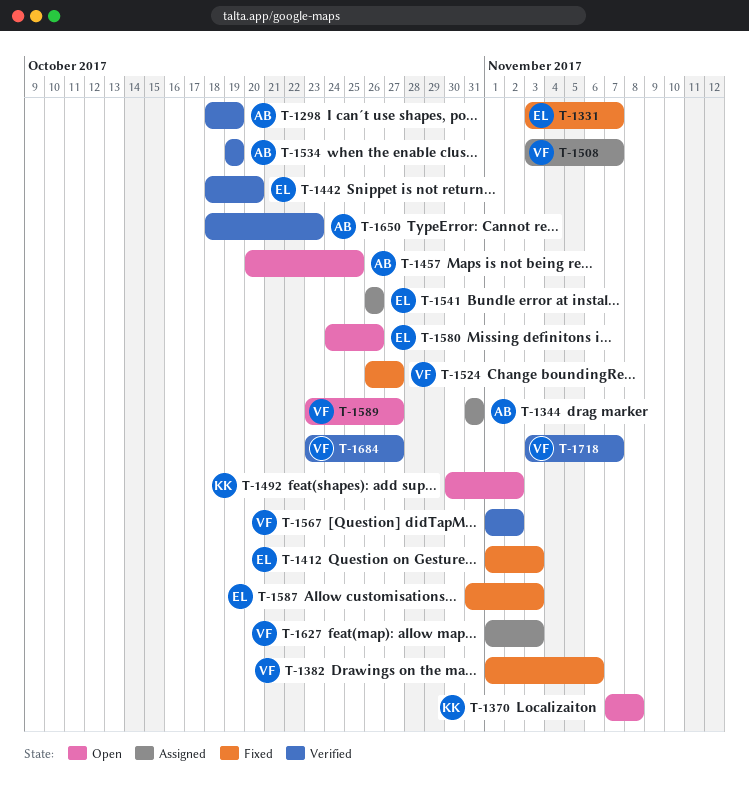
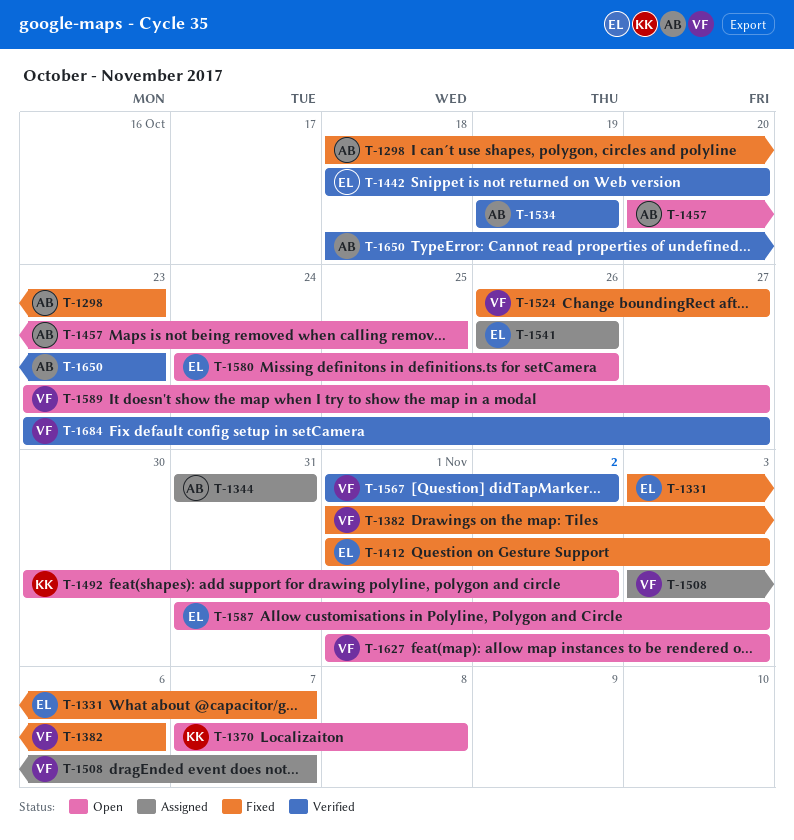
T-1298, status: Verified -> Fixed
T-1298, due: Oct 19 -> Oct 23
T-1587, status: Fixed -> Open
T-1627, status: Assigned -> Open
T-1718: present -> none

